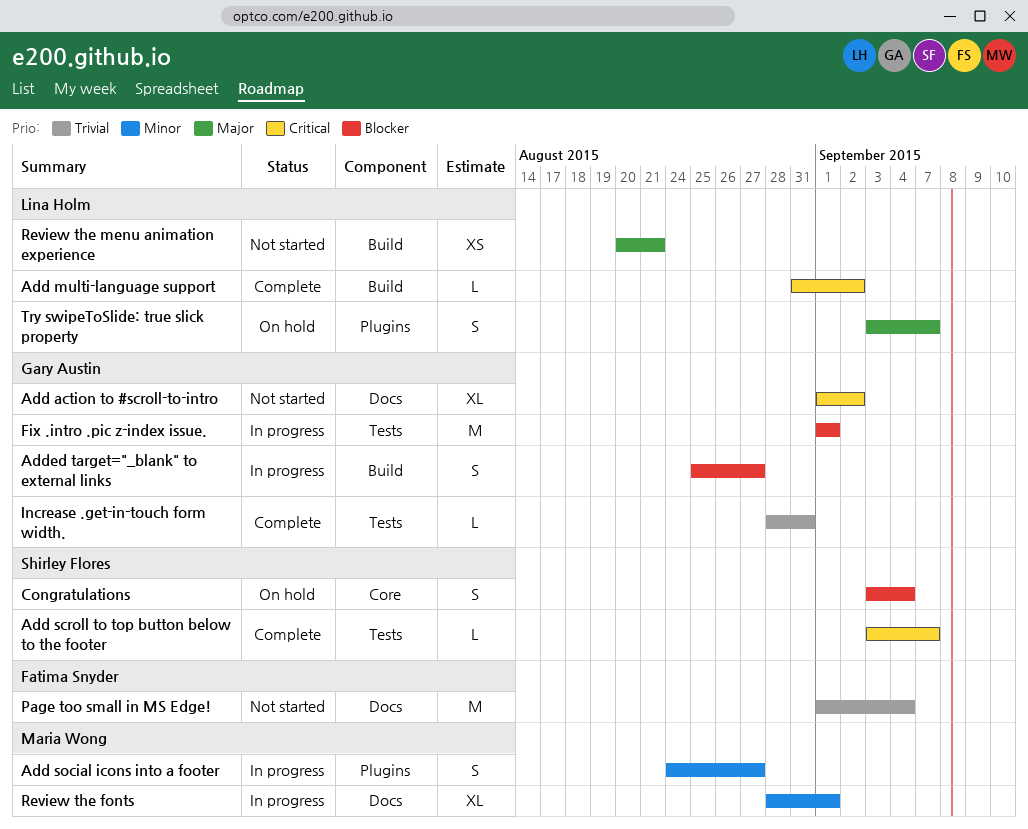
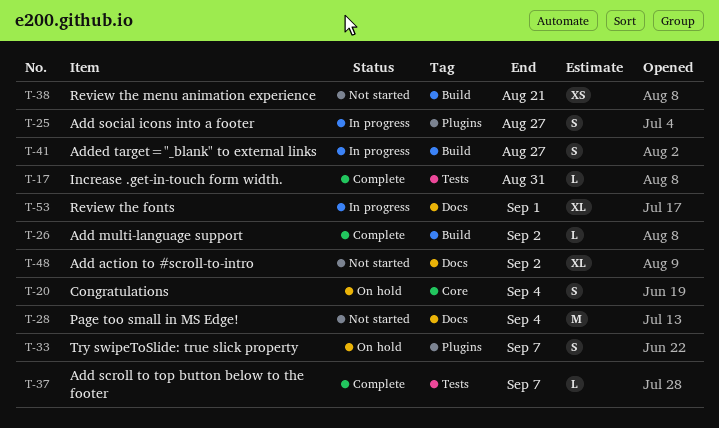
Fix .intro .pic z-index issue.: present -> none

